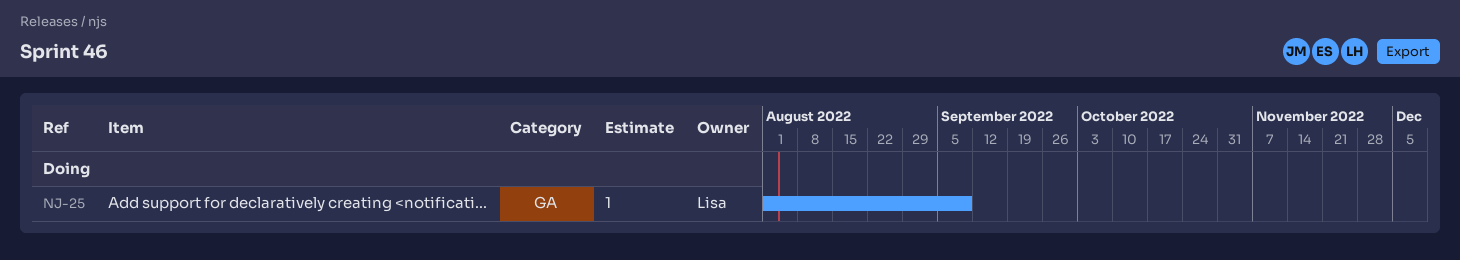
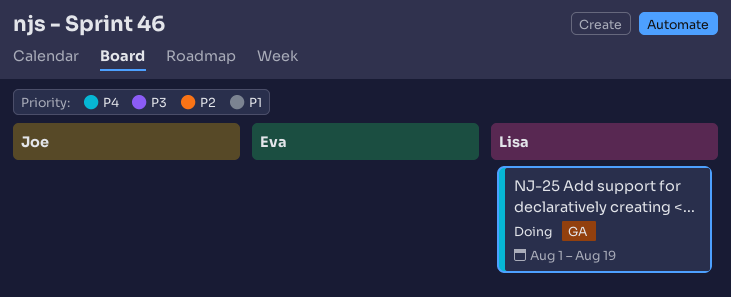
NJ-25, due: Sep 9 -> Aug 19

